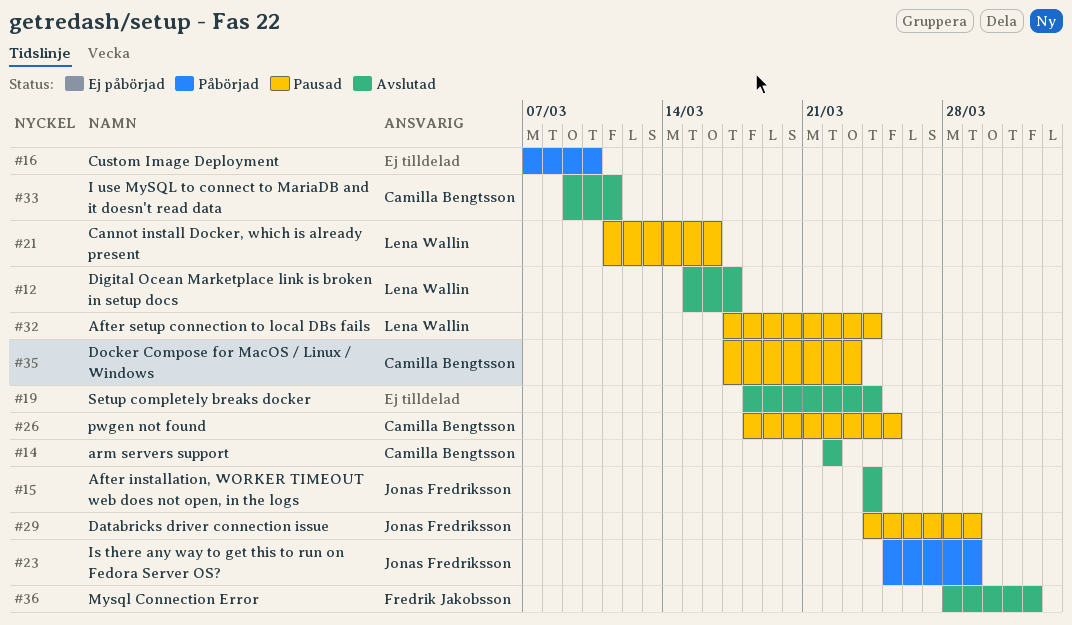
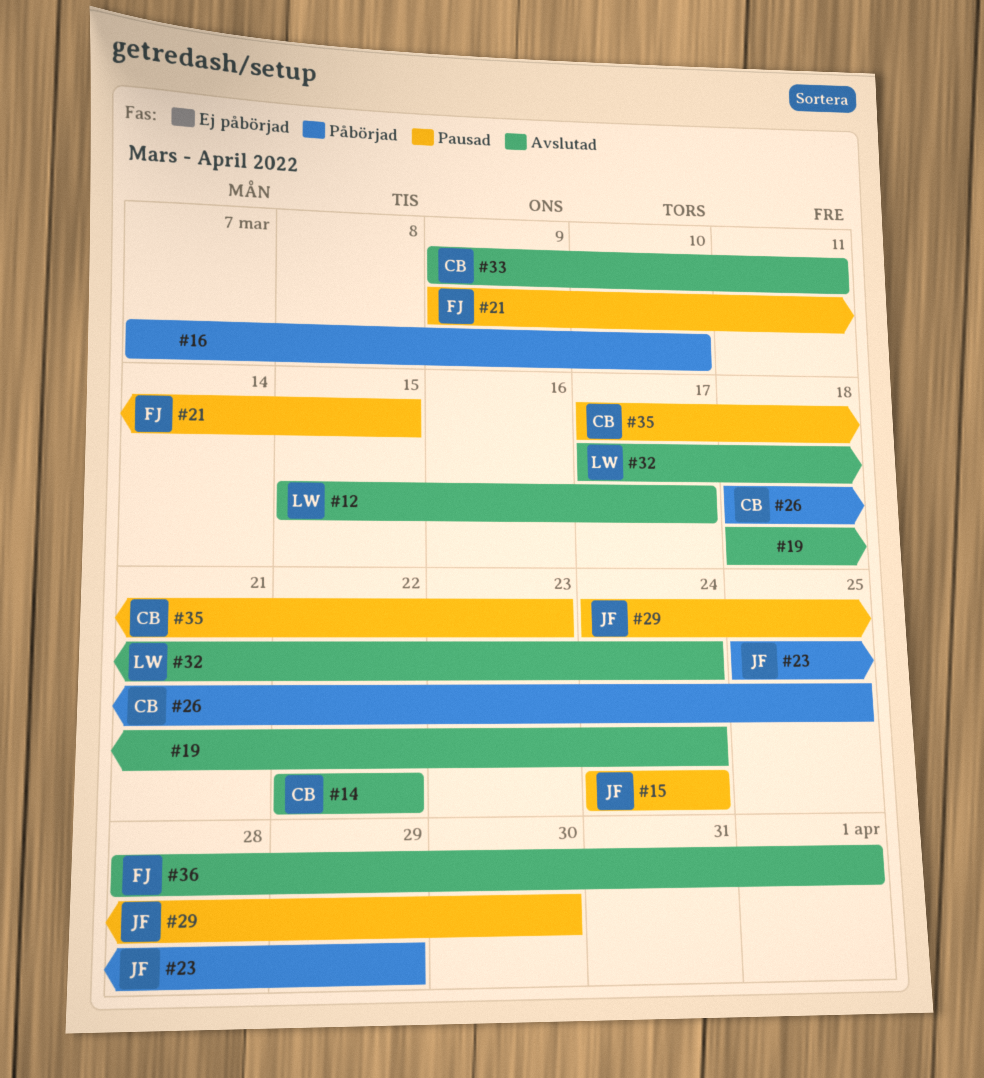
#15, status: Avslutad -> Pausad
#21, owner: Lena Wallin -> Fredrik Jakobsson
#21, start: Mar 11 -> Mar 9
#21, due: Mar 16 -> Mar 15
#26, status: Pausad -> Påbörjad
#29, due: Mar 29 -> Mar 30
#32, status: Pausad -> Avslutad

